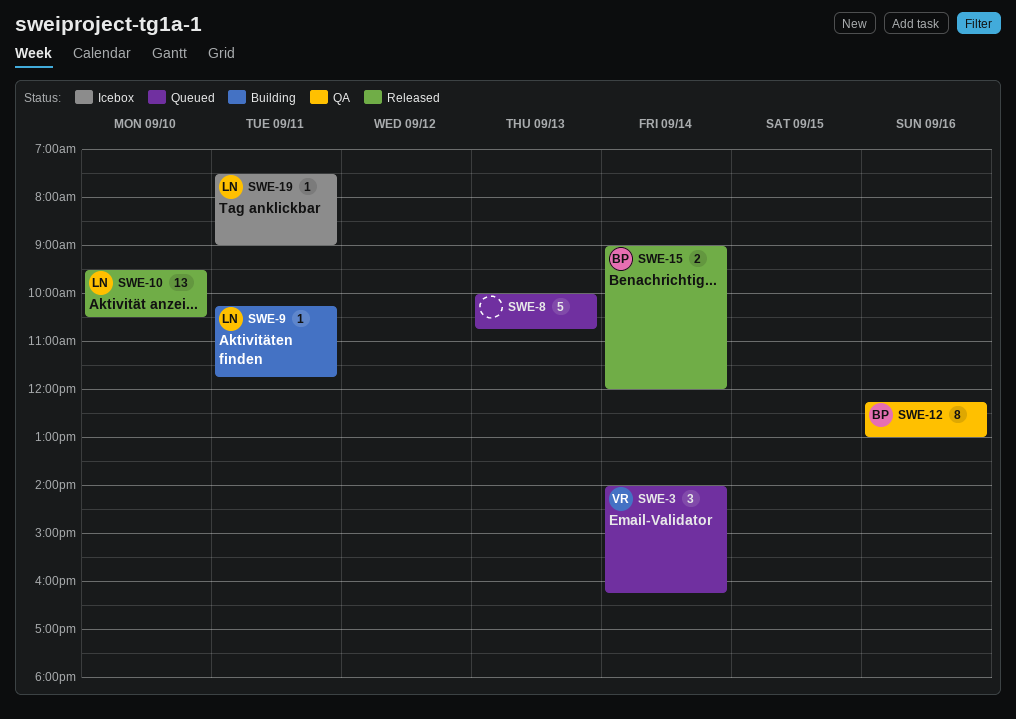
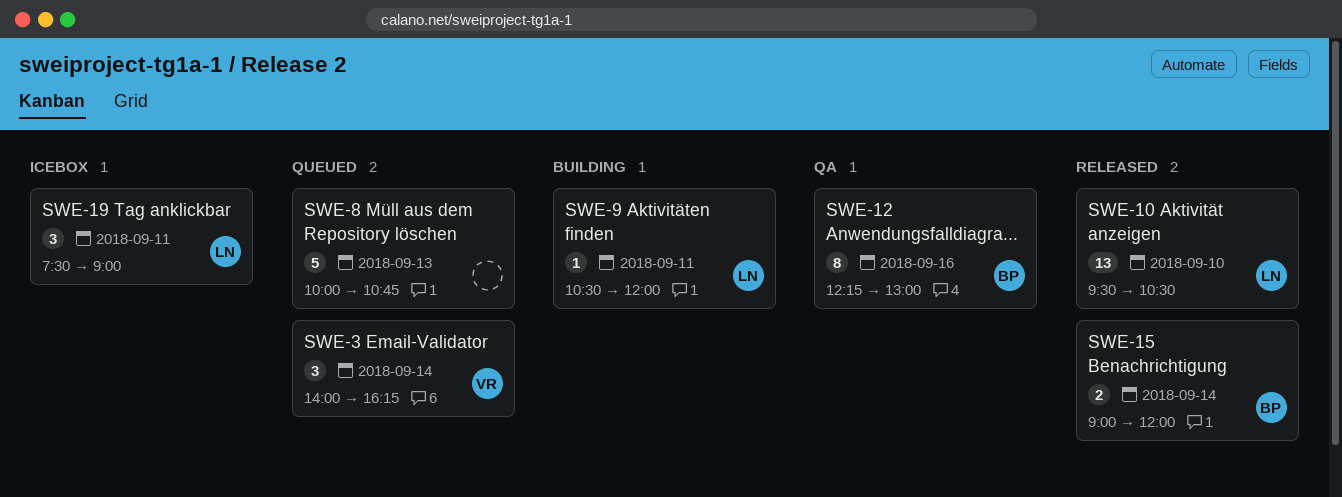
SWE-9, begins: 10:15 -> 10:30
SWE-9, ends: 11:45 -> 12:00
SWE-19, estimate: 1 -> 3

